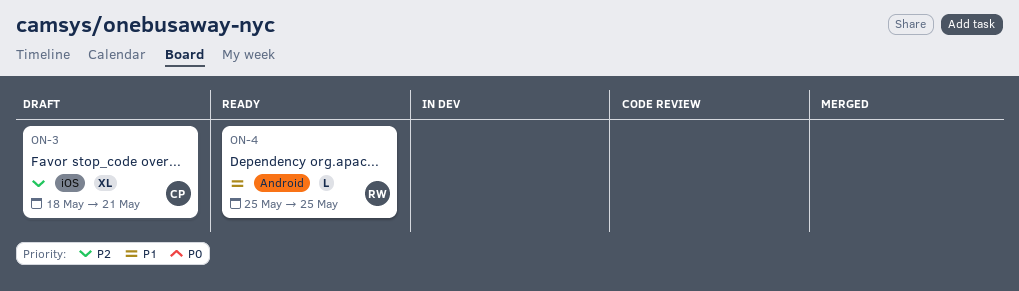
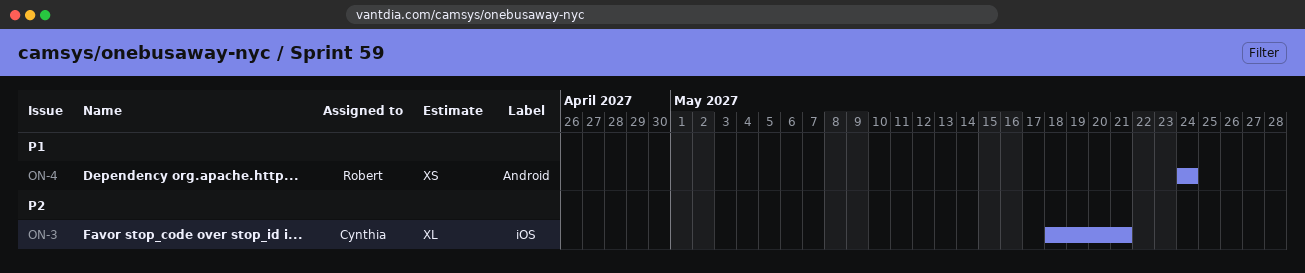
ON-4, estimate: L -> XS
ON-4, start: May 25 -> May 24
ON-4, due: May 25 -> May 24

